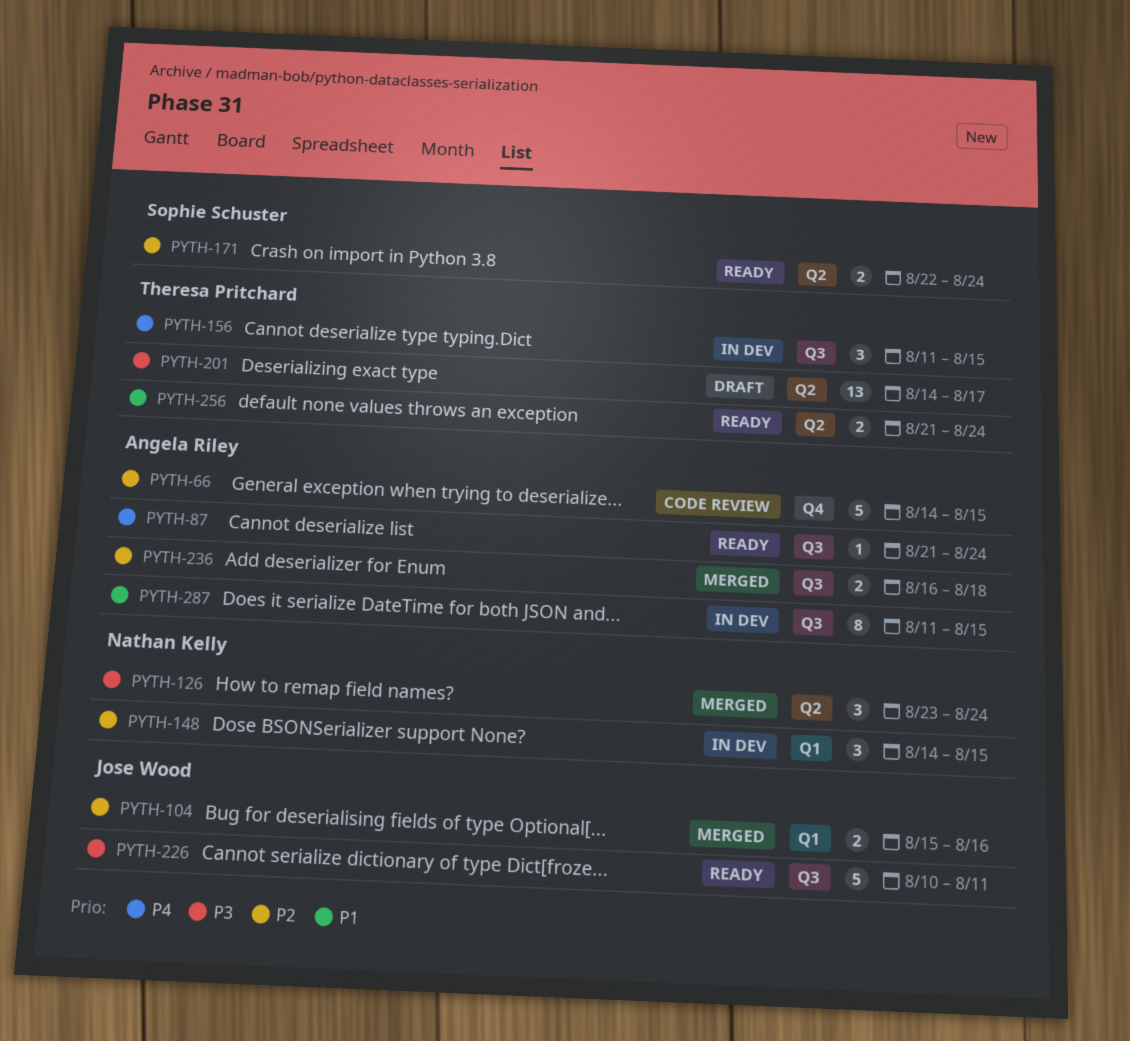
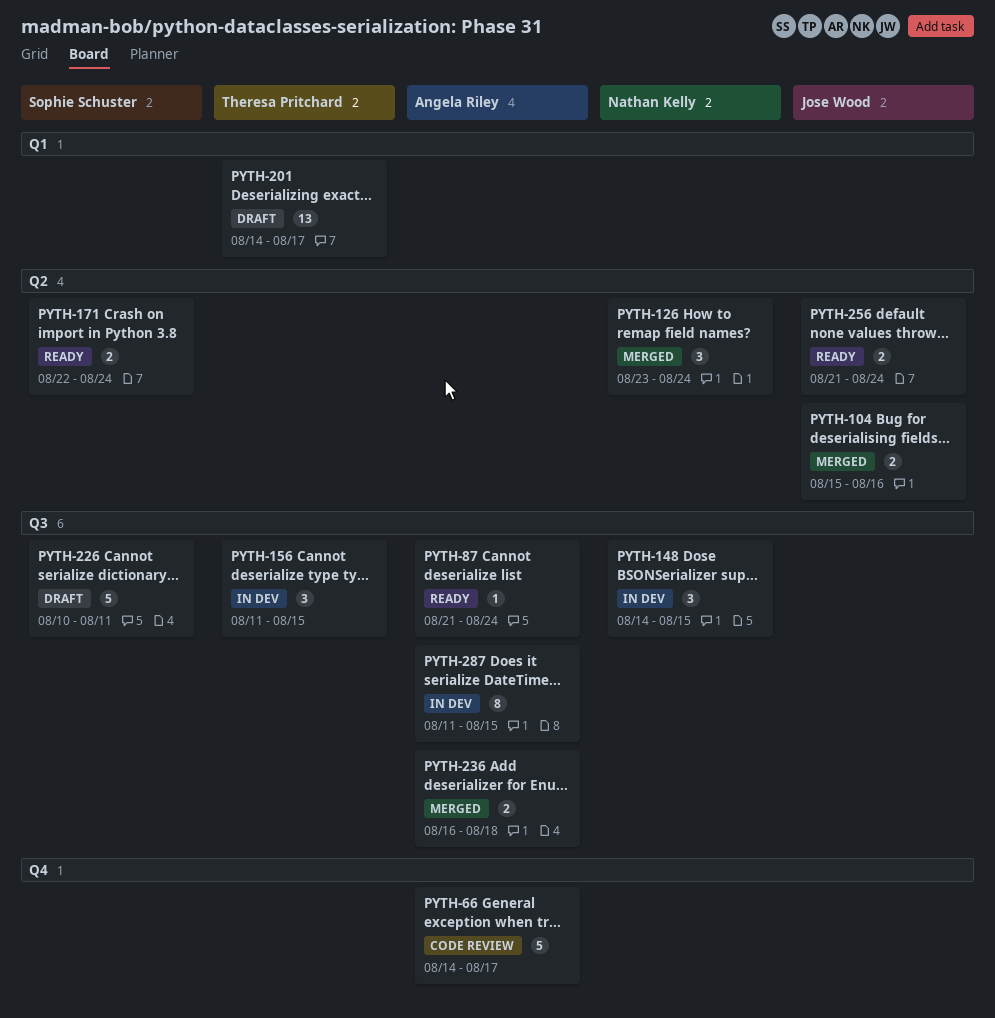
PYTH-66, due: Aug 15 -> Aug 17
PYTH-104, label: Q1 -> Q2
PYTH-148, label: Q1 -> Q3
PYTH-201, label: Q2 -> Q1
PYTH-226, status: Ready -> Draft
PYTH-226, owner: Jose Wood -> Sophie Schuster
PYTH-256, owner: Theresa Pritchard -> Jose Wood

